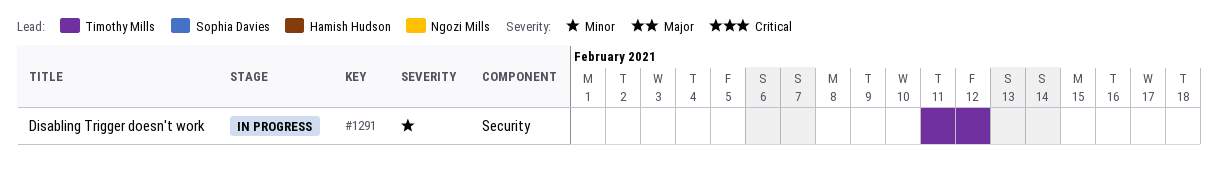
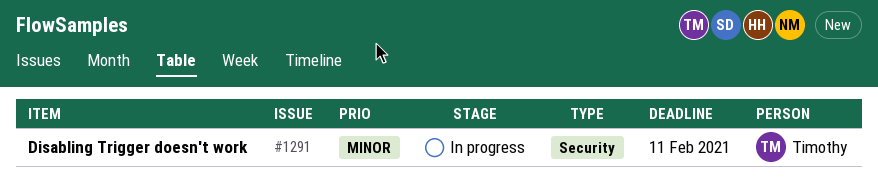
#1291, due: Feb 12 -> Feb 11

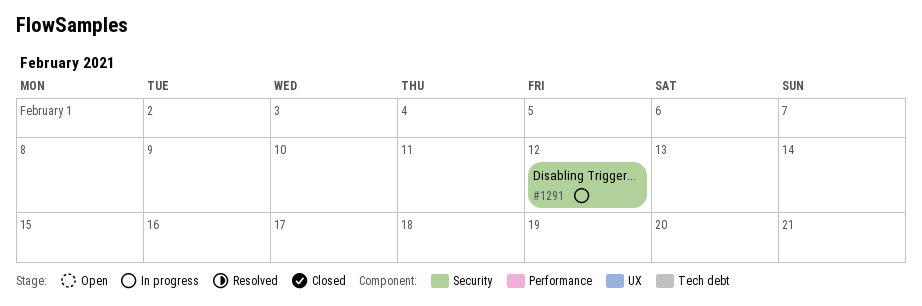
#1291, due: Feb 11 -> Feb 12

